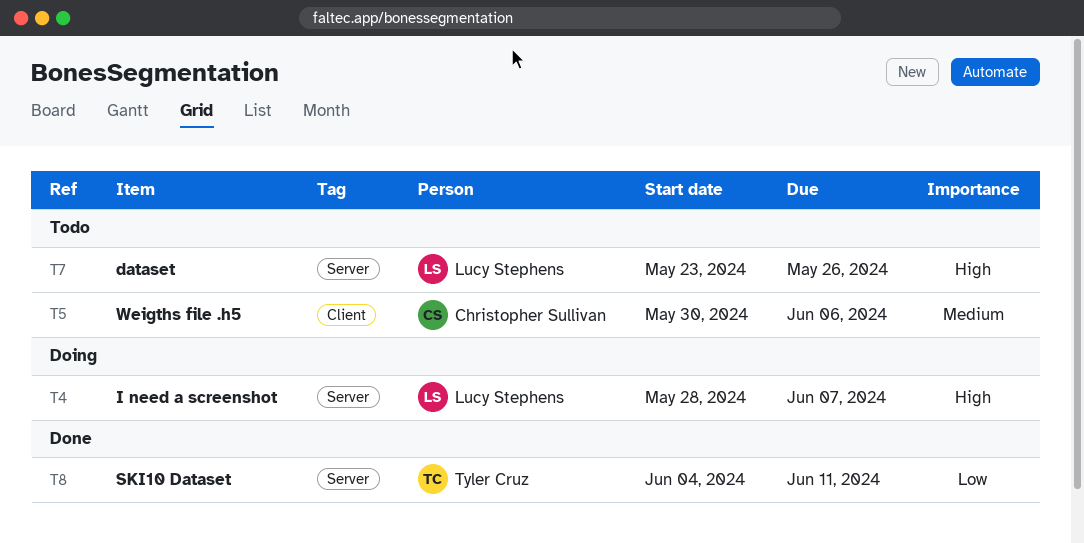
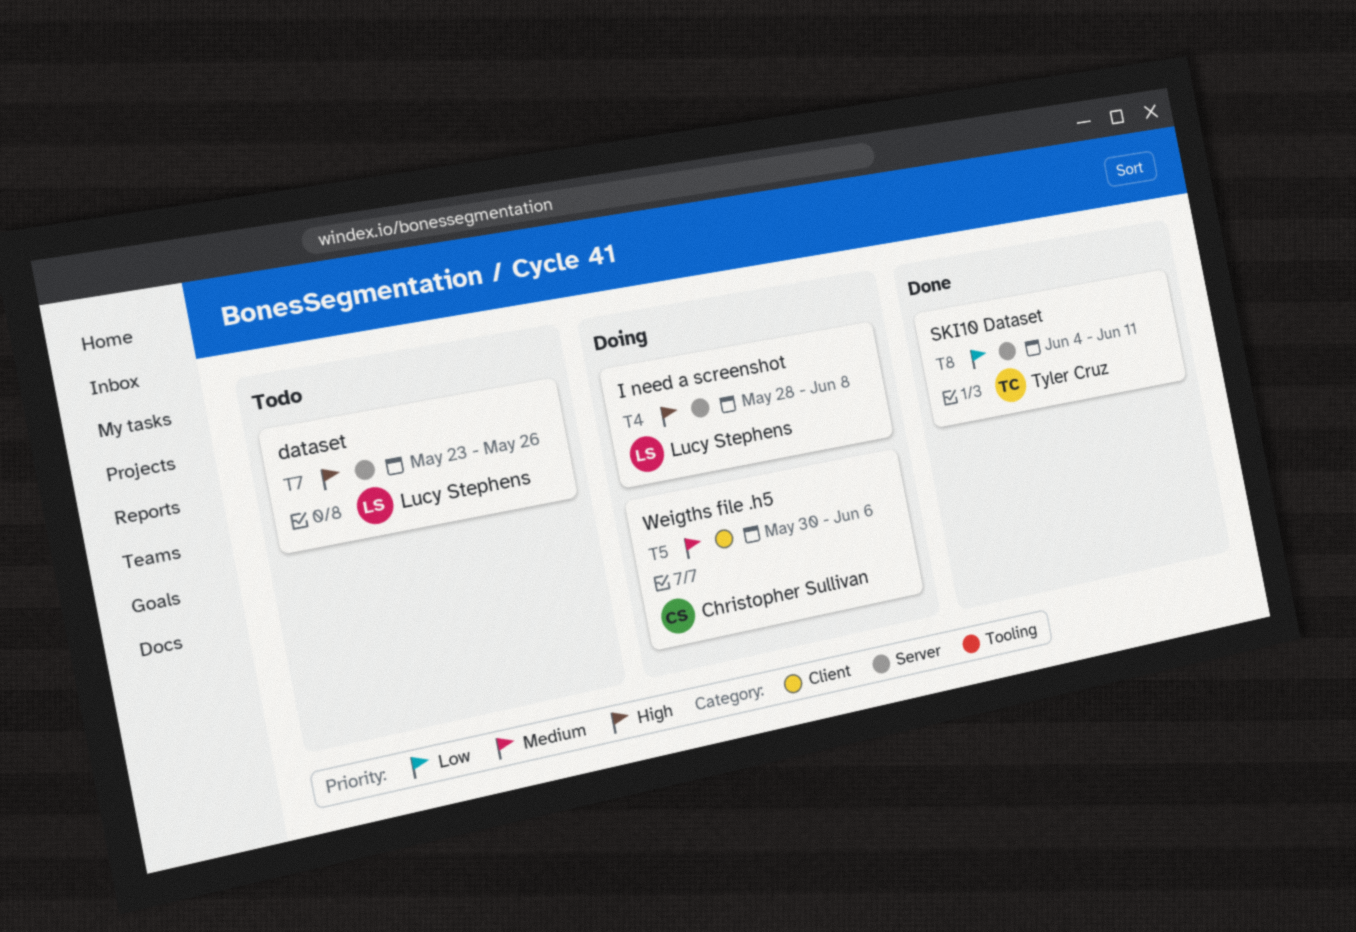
T4, due: Jun 7 -> Jun 8
T5, status: Todo -> Doing

